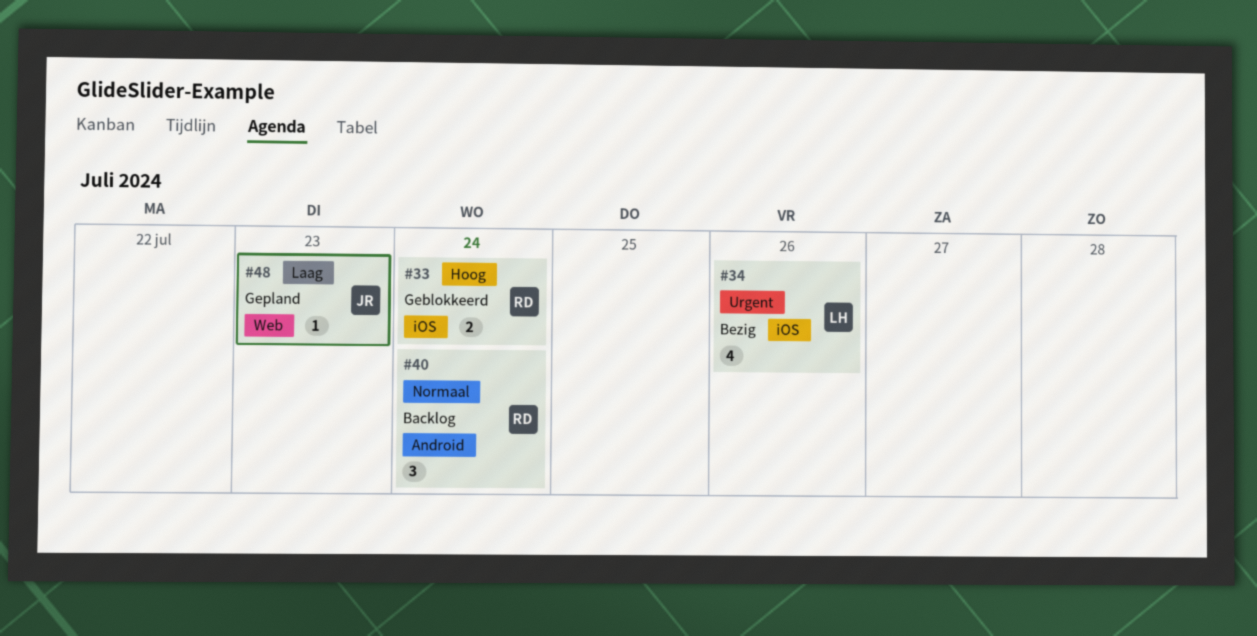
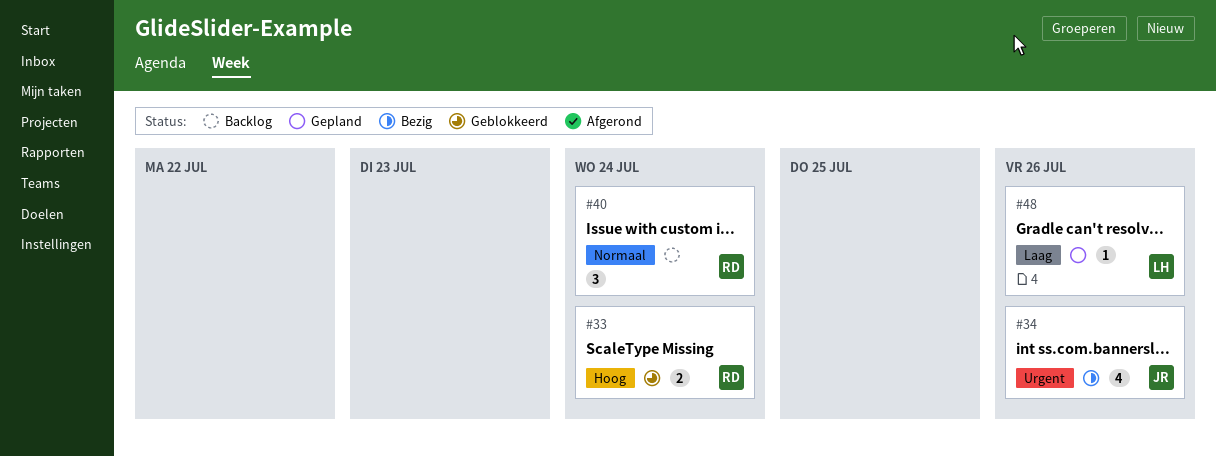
#34, owner: LH -> JR
#48, owner: JR -> LH
#48, due: Jul 23 -> Jul 26

